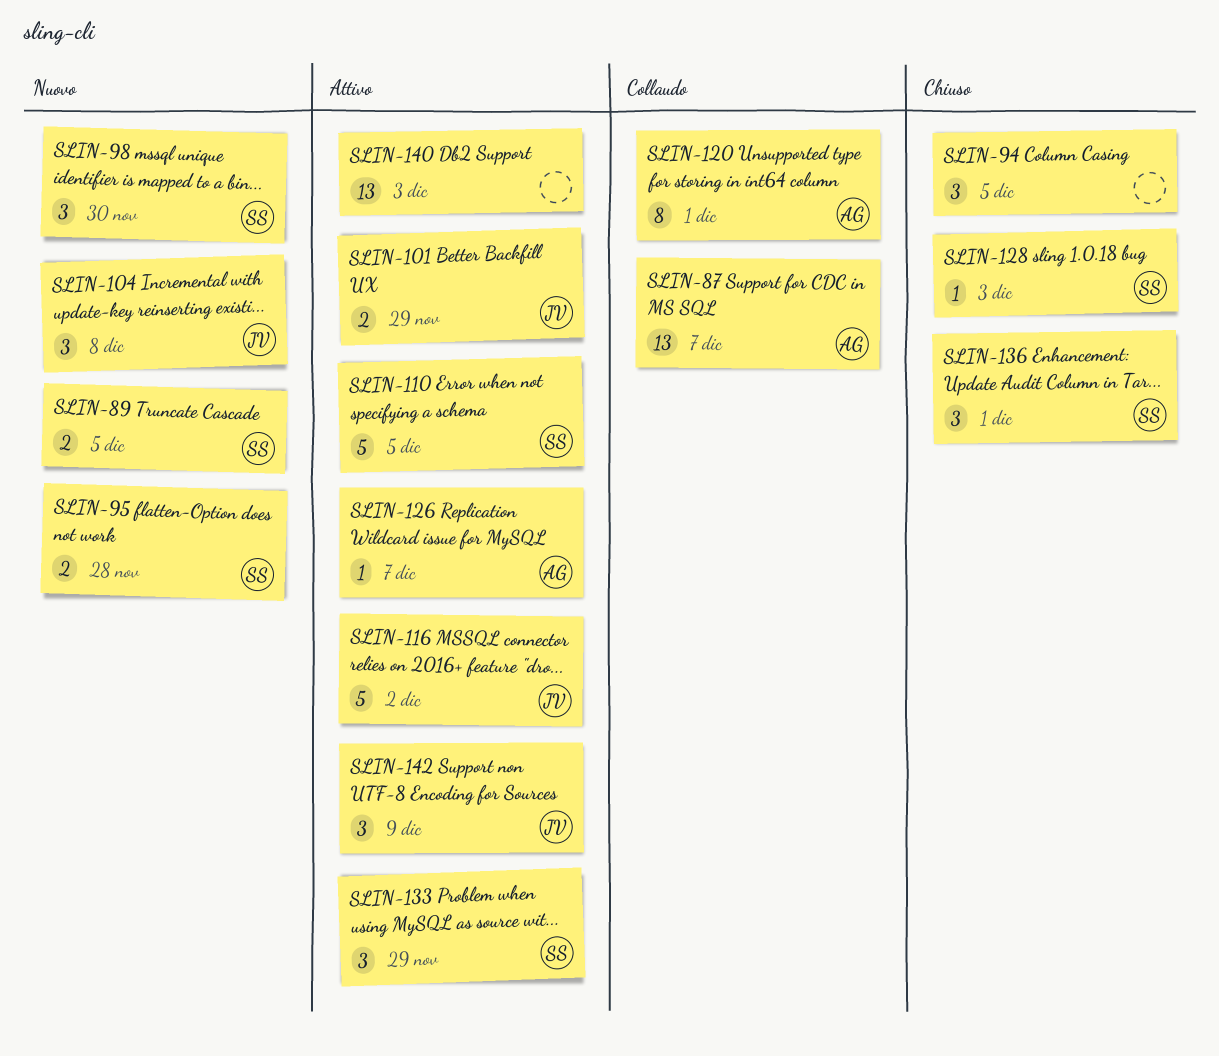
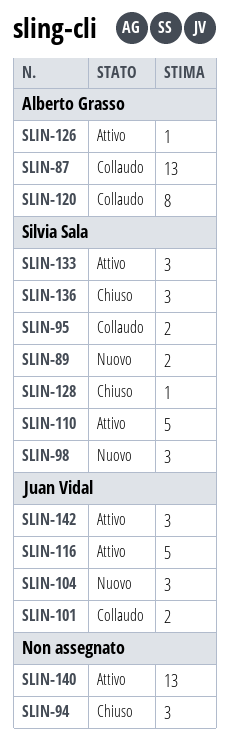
SLIN-95, status: Nuovo -> Collaudo
SLIN-101, status: Attivo -> Collaudo

